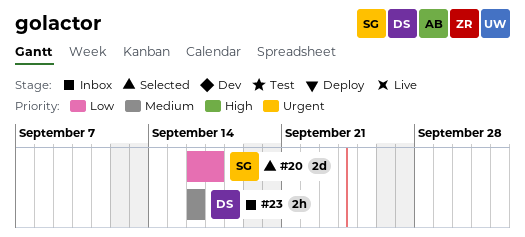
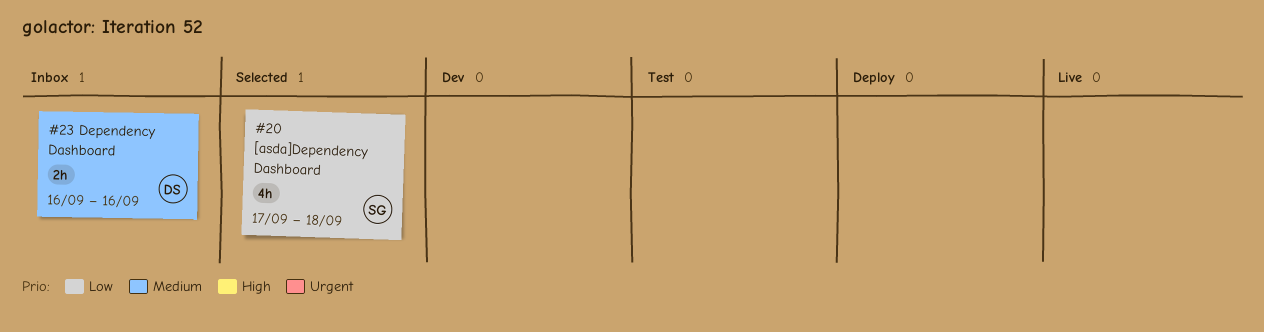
#20, estimate: 2d -> 4h
#20, start: Sep 16 -> Sep 17
#20, due: Sep 17 -> Sep 18

